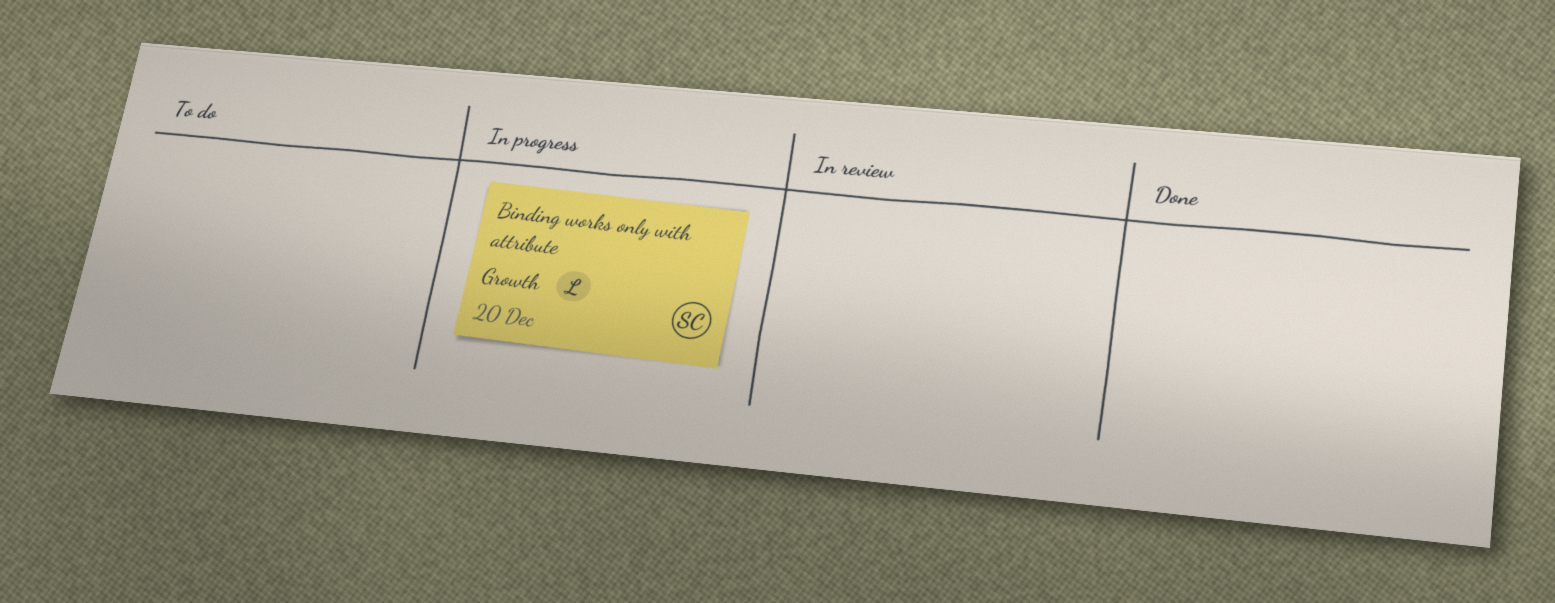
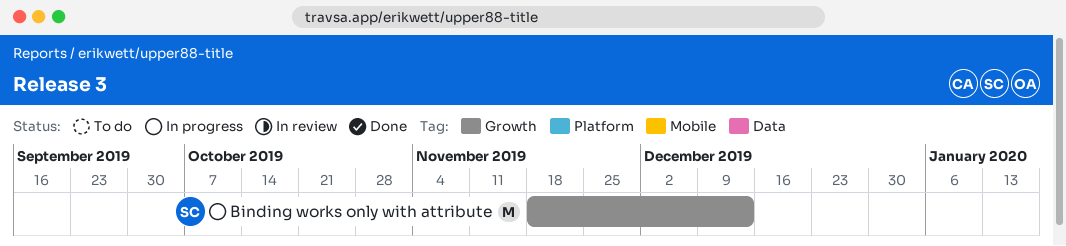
Binding works only with attribute, estimate: L -> M
Binding works only with attribute, due: Dec 20 -> Dec 13

